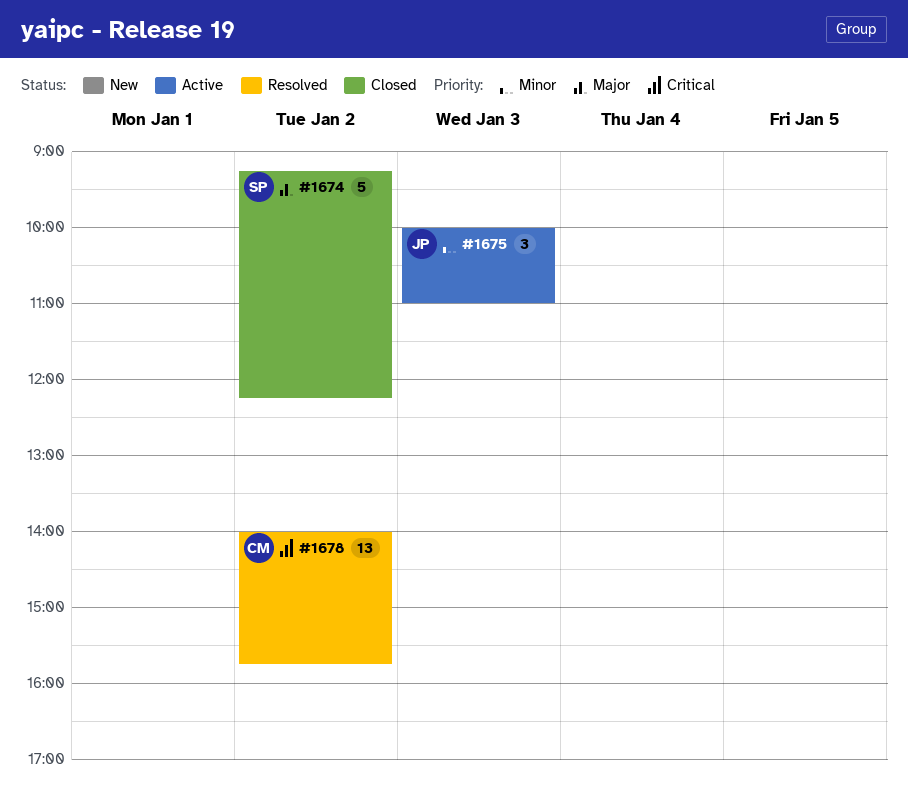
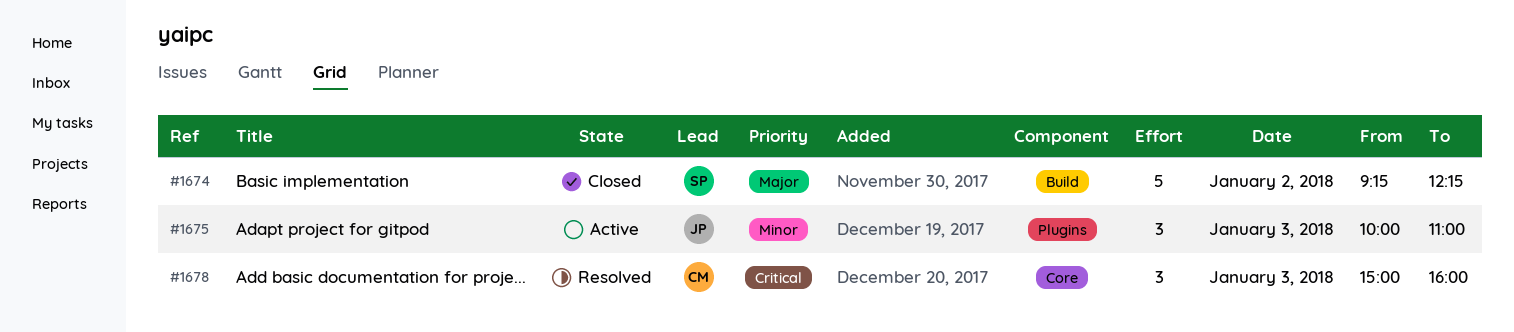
#1678, estimate: 13 -> 3
#1678, day: Jan 2 -> Jan 3
#1678, begins: 14:00 -> 15:00
#1678, ends: 15:45 -> 16:00

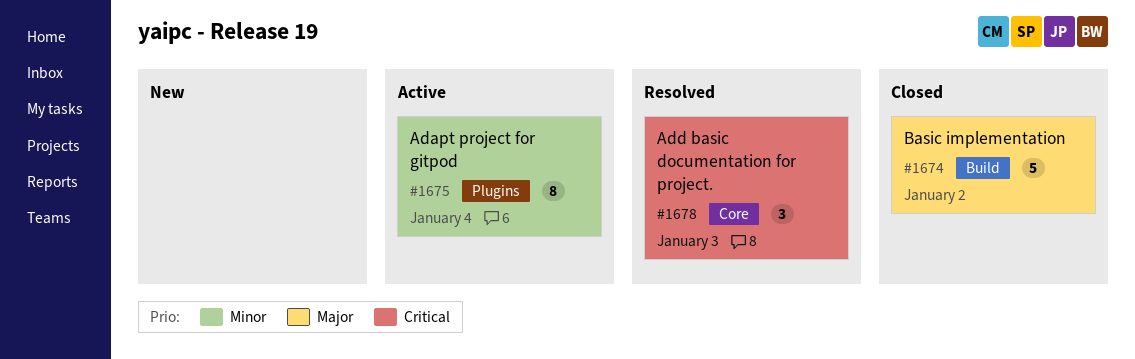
#1675, estimate: 3 -> 8
#1675, day: Jan 3 -> Jan 4

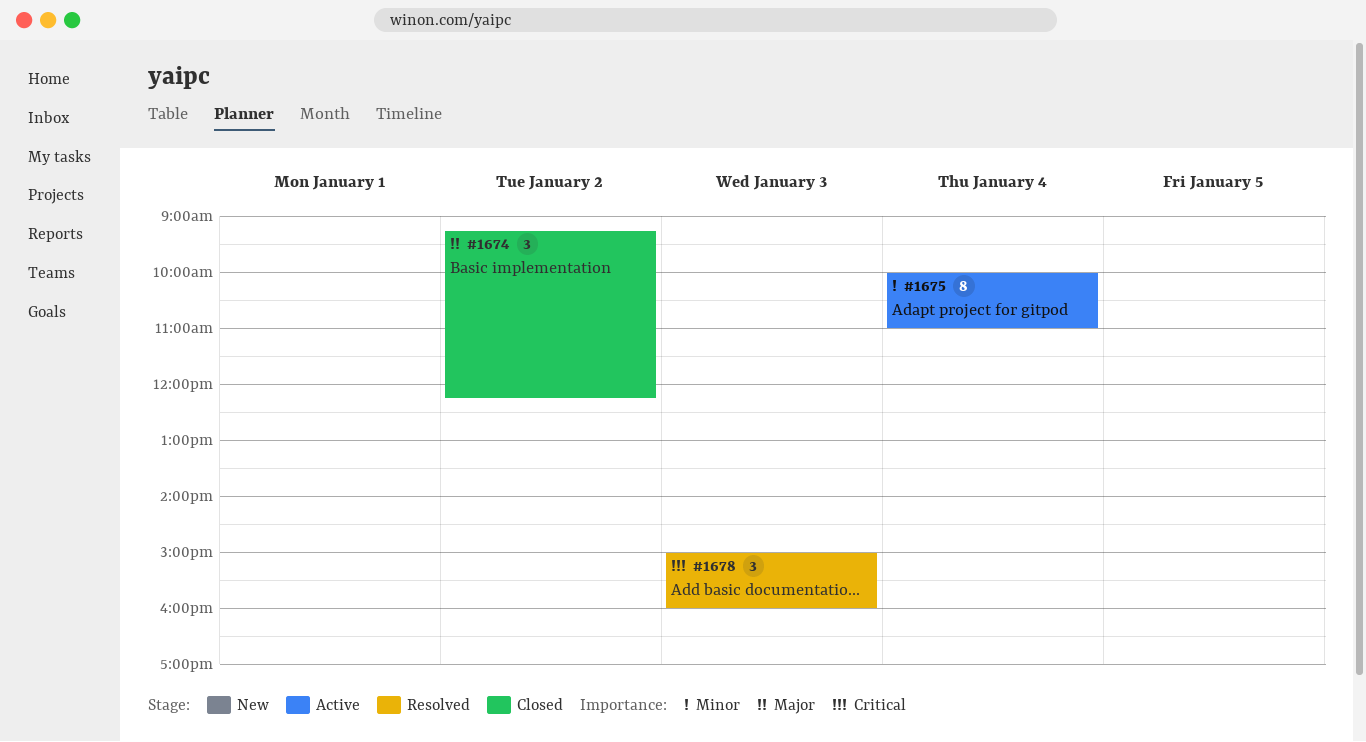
#1674, estimate: 5 -> 3

